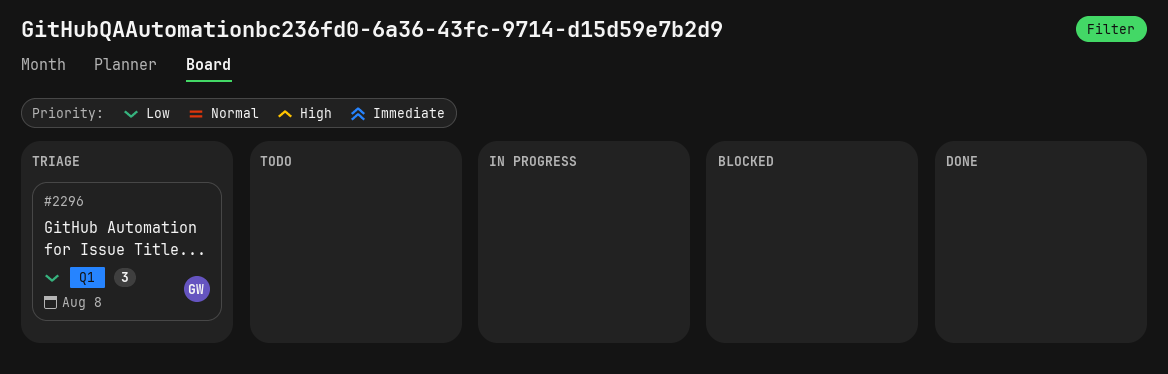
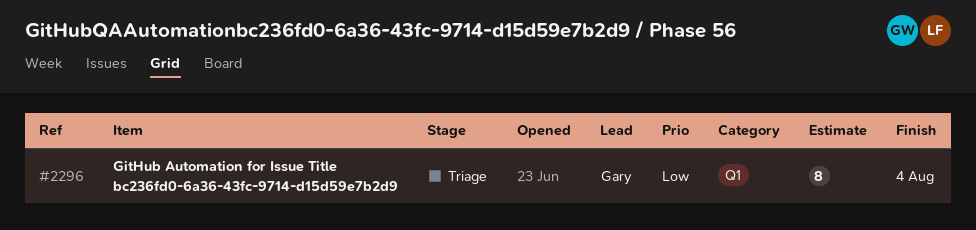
#2296, estimate: 3 -> 8
#2296, due: Aug 8 -> Aug 4

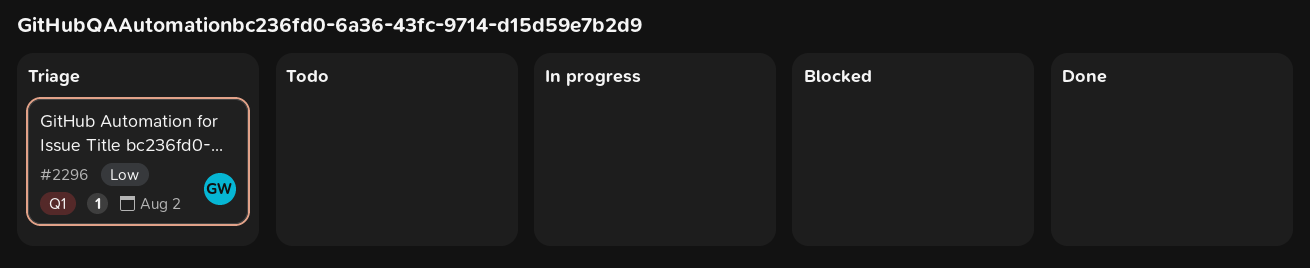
#2296, estimate: 8 -> 1
#2296, due: Aug 4 -> Aug 2

